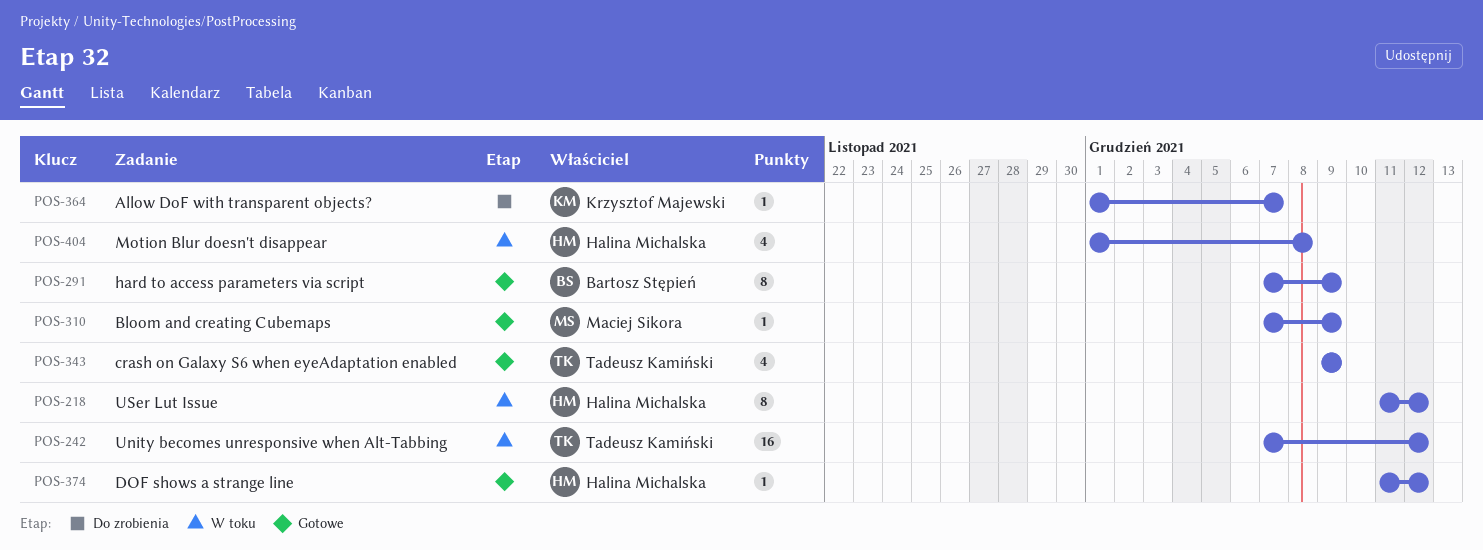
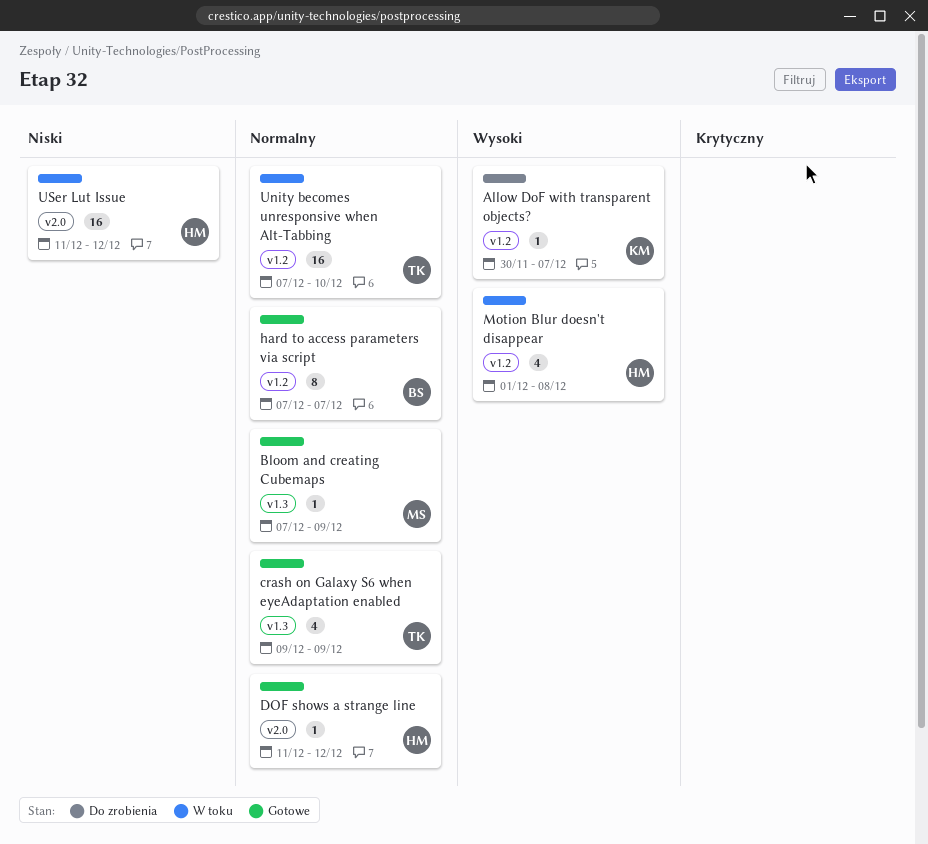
Allow DoF with transparent objects?, start: Dec 1 -> Nov 30
hard to access parameters via script, due: Dec 9 -> Dec 7
Unity becomes unresponsive when Alt-Tabbing, due: Dec 12 -> Dec 10
USer Lut Issue, estimate: 8 -> 16

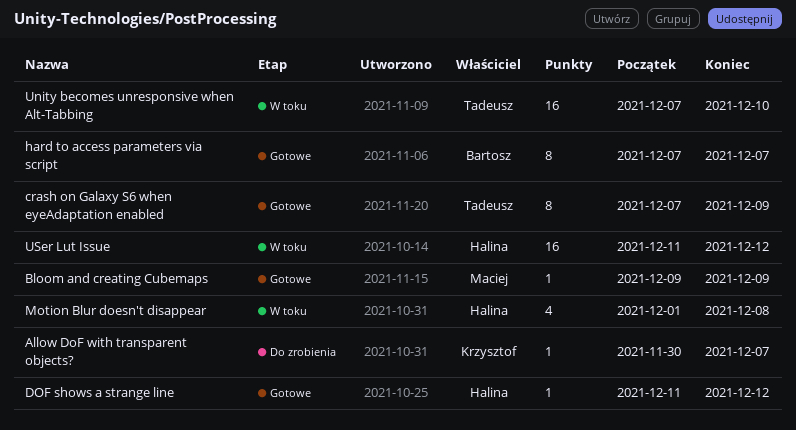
Bloom and creating Cubemaps, start: Dec 7 -> Dec 9
crash on Galaxy S6 when eyeAdaptation enabled, estimate: 4 -> 8
crash on Galaxy S6 when eyeAdaptation enabled, start: Dec 9 -> Dec 7

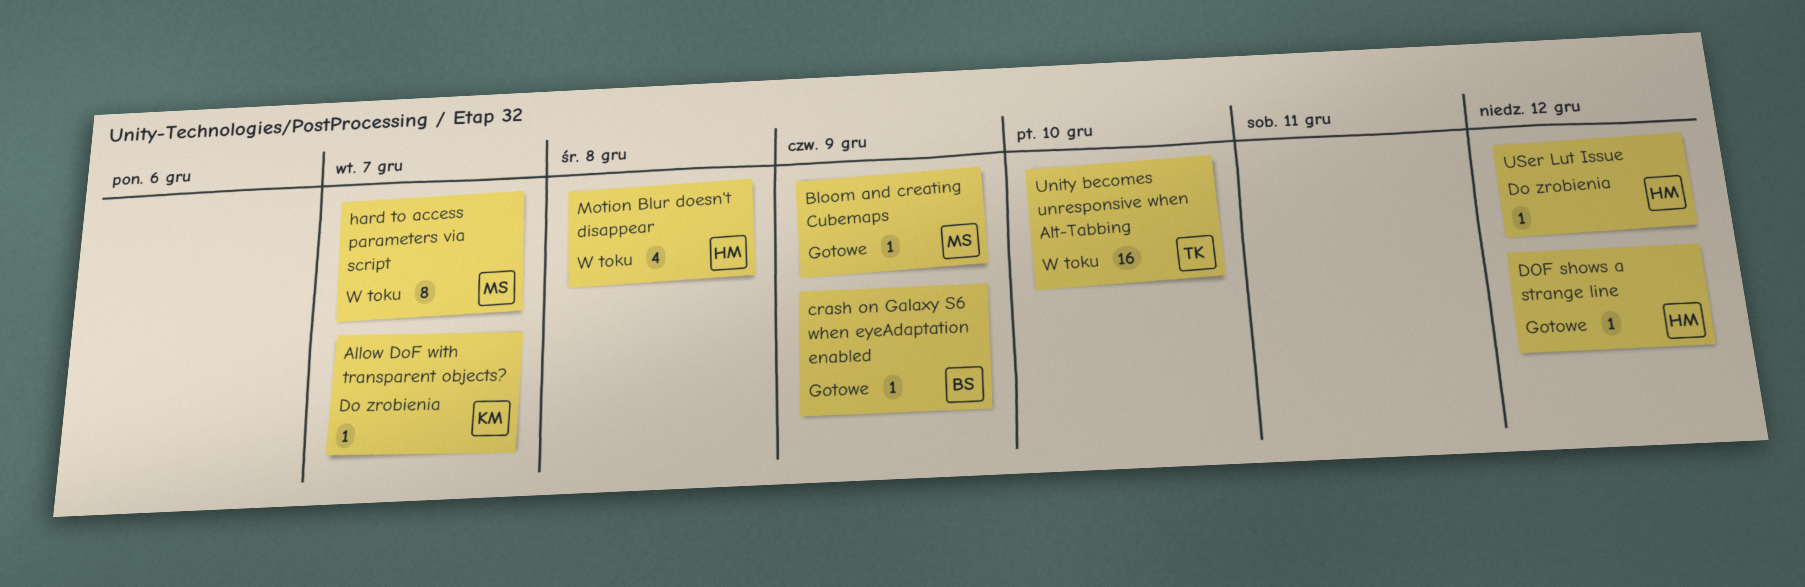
crash on Galaxy S6 when eyeAdaptation enabled, owner: Tadeusz -> Bartosz
crash on Galaxy S6 when eyeAdaptation enabled, estimate: 8 -> 1
hard to access parameters via script, status: Gotowe -> W toku
hard to access parameters via script, owner: Bartosz -> Maciej
USer Lut Issue, status: W toku -> Do zrobienia
USer Lut Issue, estimate: 16 -> 1

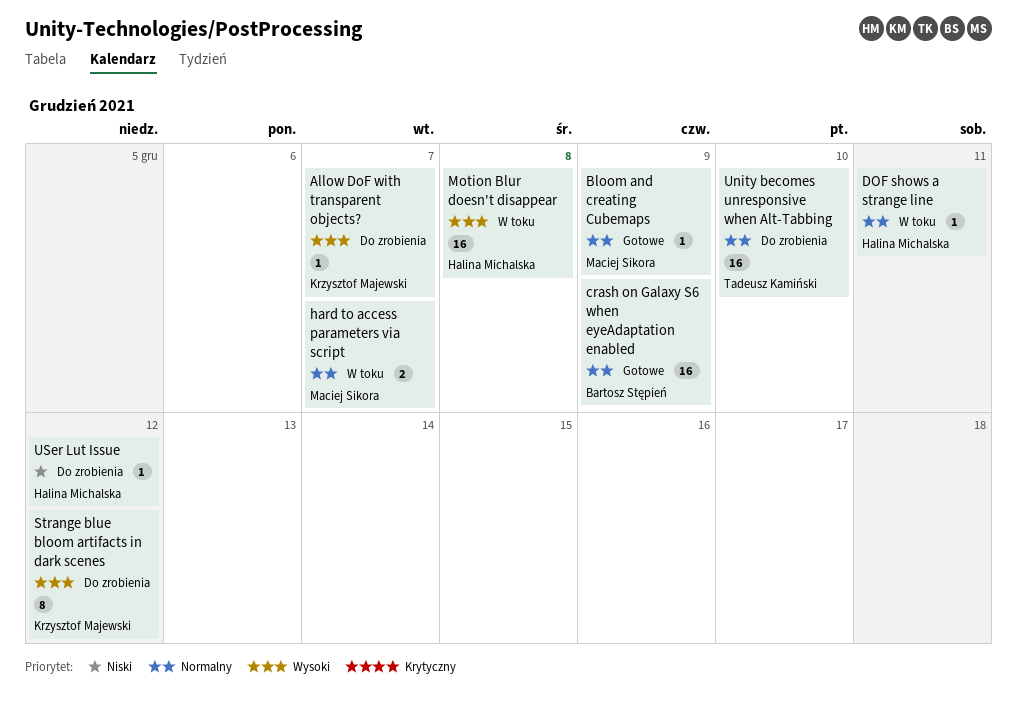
crash on Galaxy S6 when eyeAdaptation enabled, estimate: 1 -> 16
DOF shows a strange line, status: Gotowe -> W toku
DOF shows a strange line, due: Dec 12 -> Dec 11
hard to access parameters via script, estimate: 8 -> 2
Motion Blur doesn't disappear, estimate: 4 -> 16
Strange blue bloom artifacts in dark scenes: none -> present
Unity becomes unresponsive when Alt-Tabbing, status: W toku -> Do zrobienia

